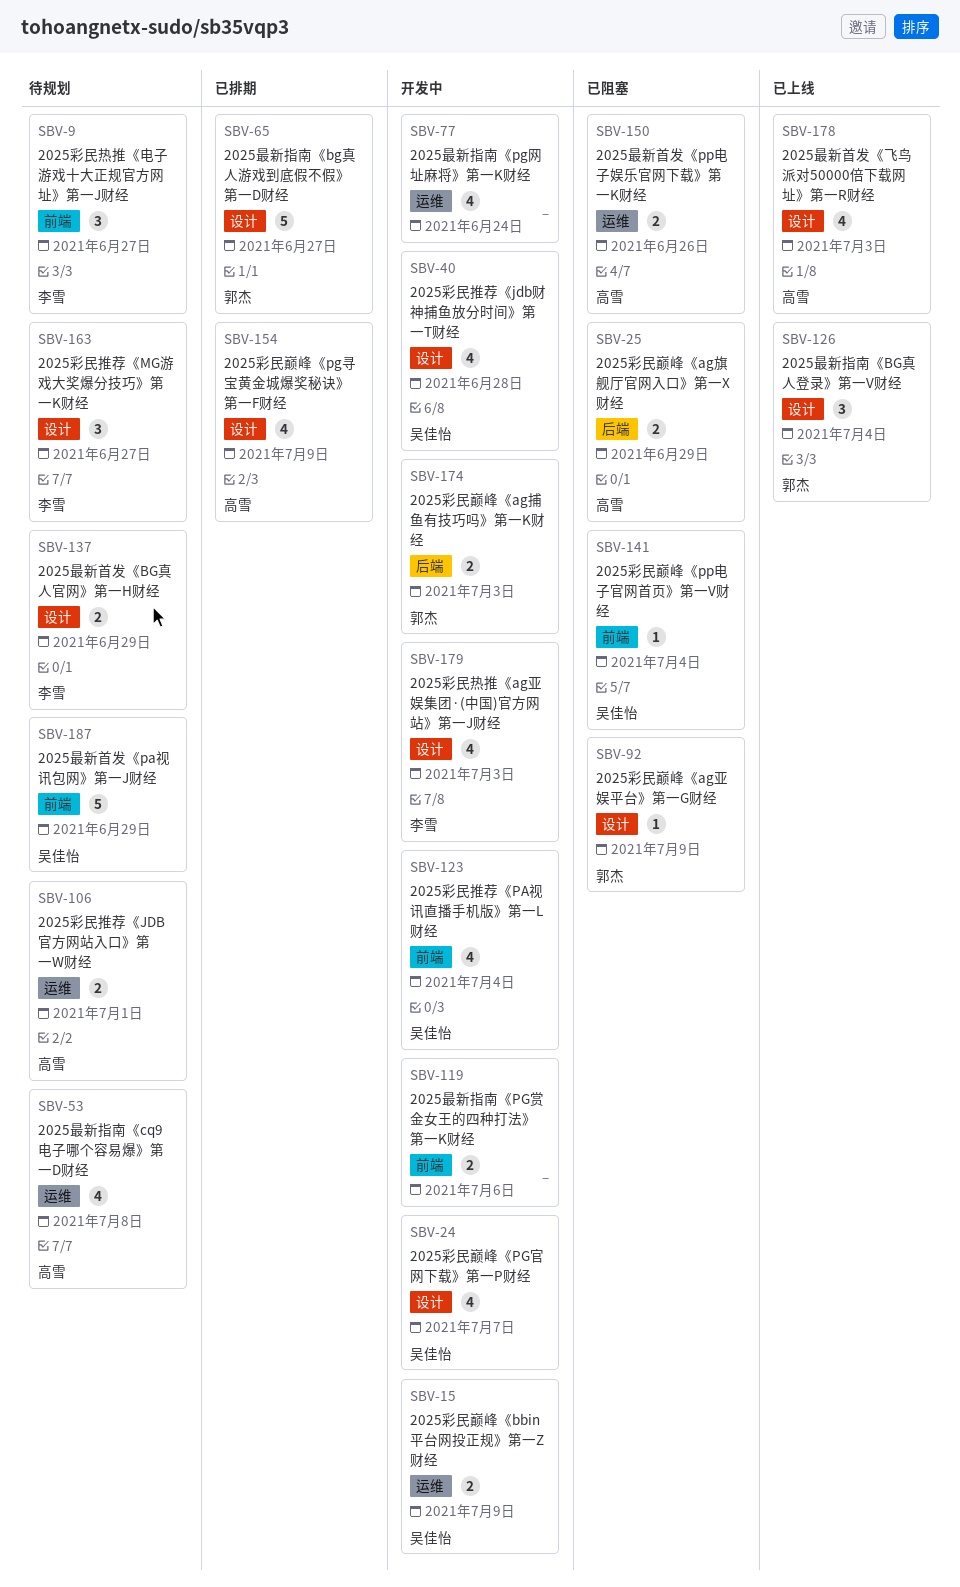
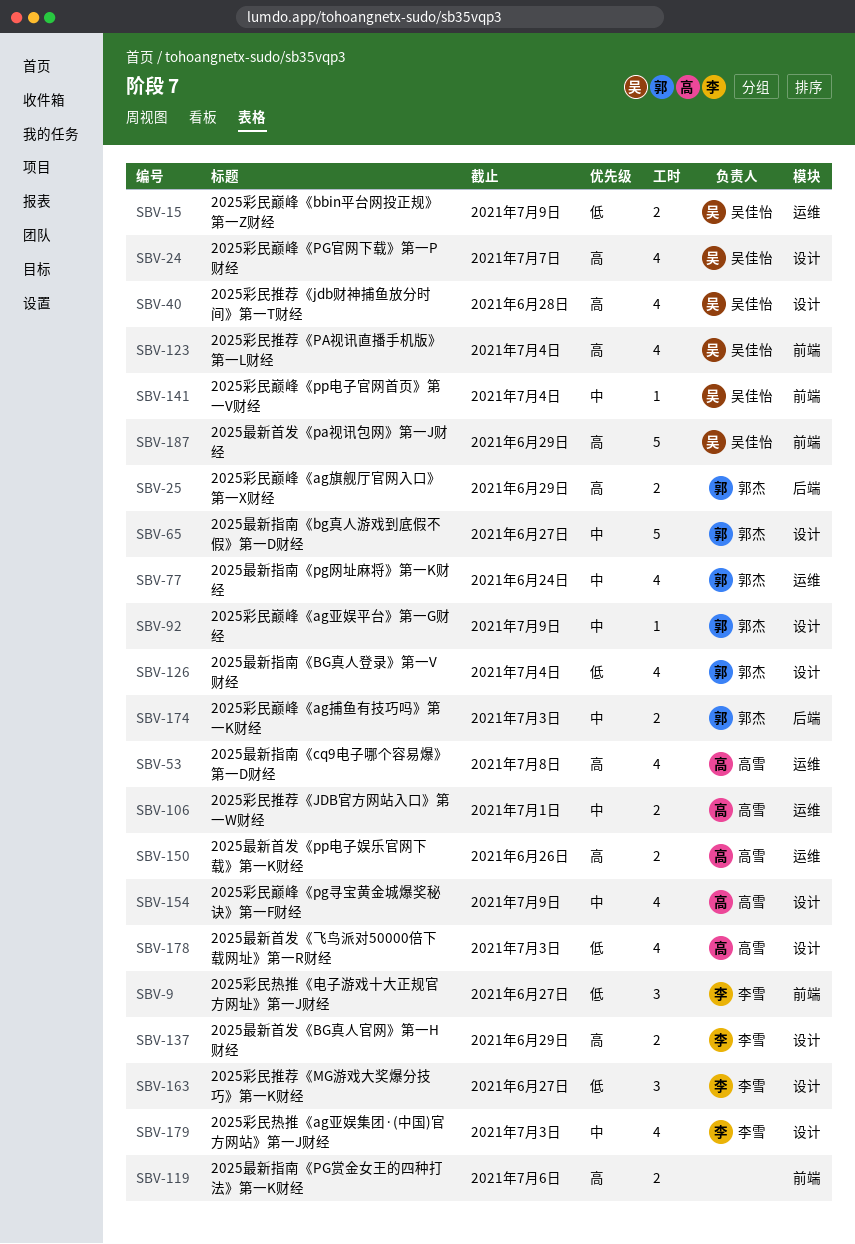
SBV-25, owner: 高雪 -> 郭杰
SBV-77, owner: none -> 郭杰
SBV-126, estimate: 3 -> 4

